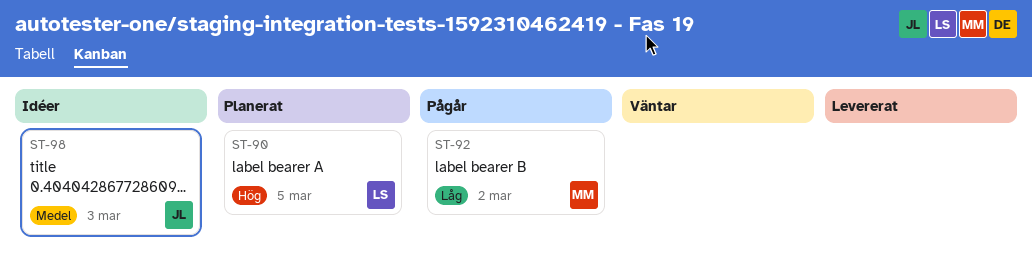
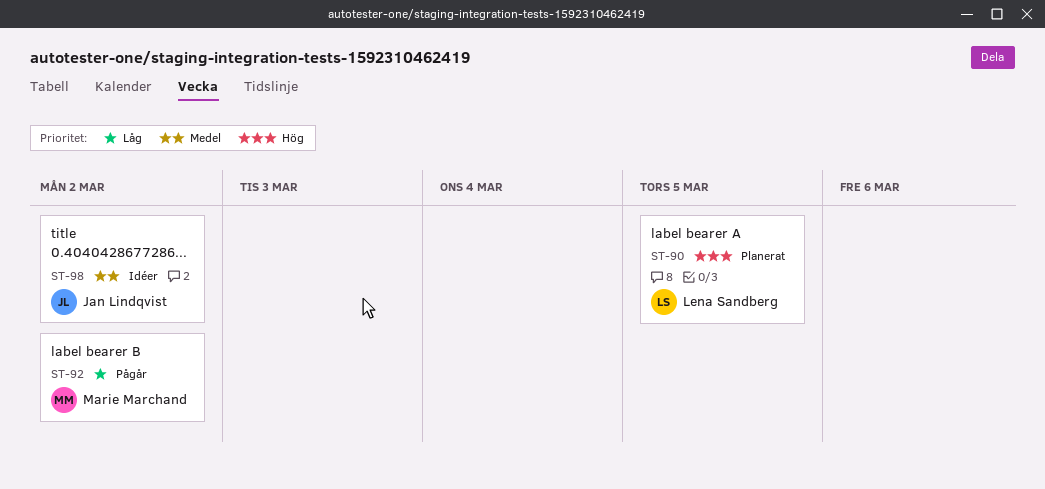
ST-98, due: Mar 3 -> Mar 2

